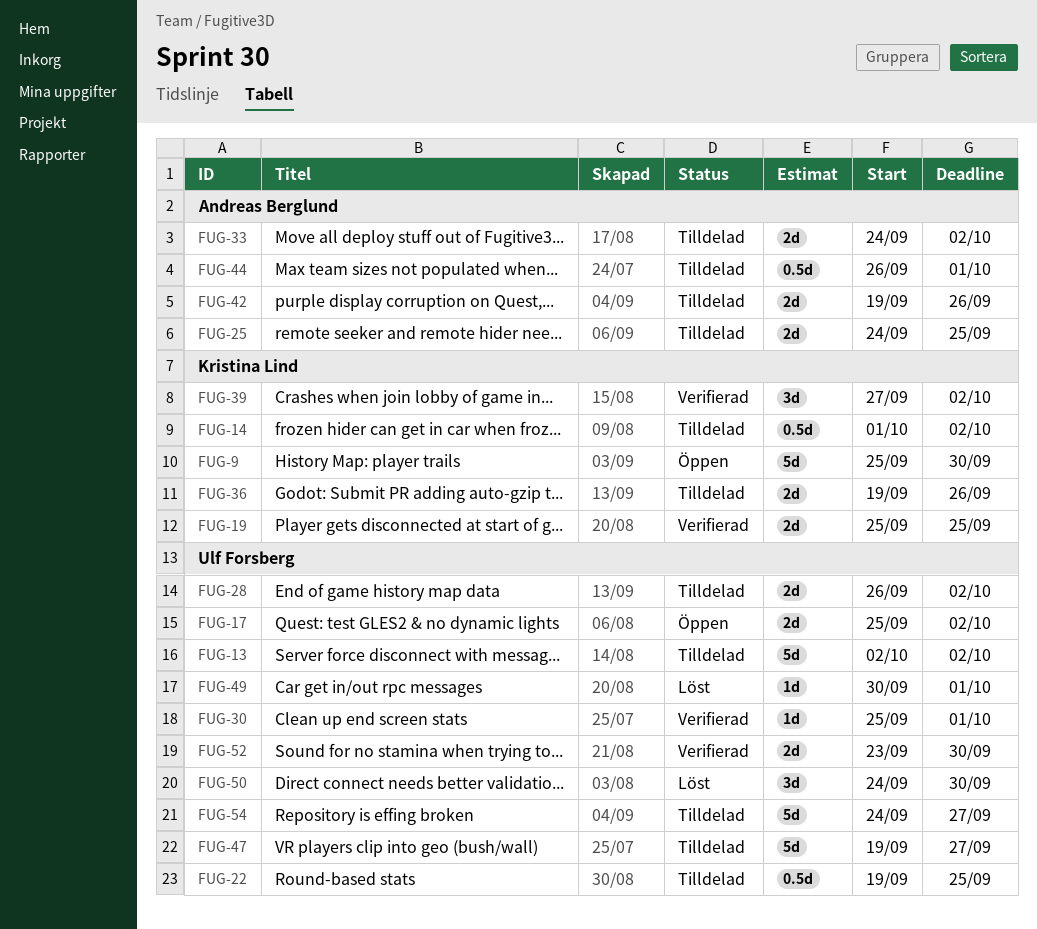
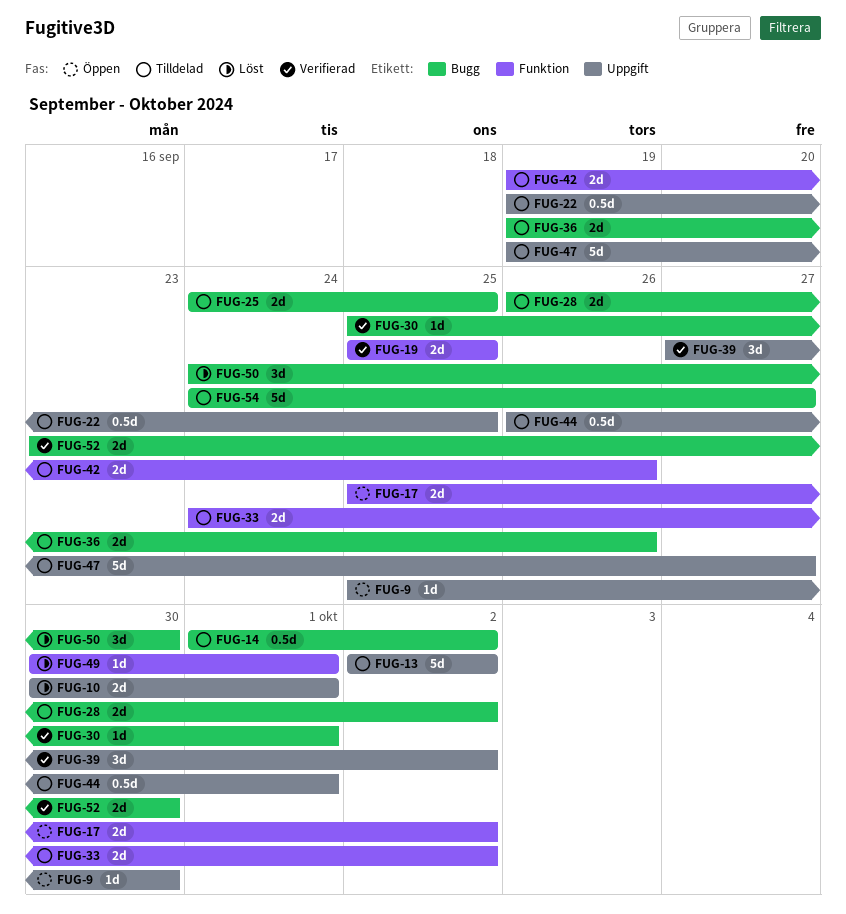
FUG-9, estimate: 5d -> 1d
FUG-10: none -> present

